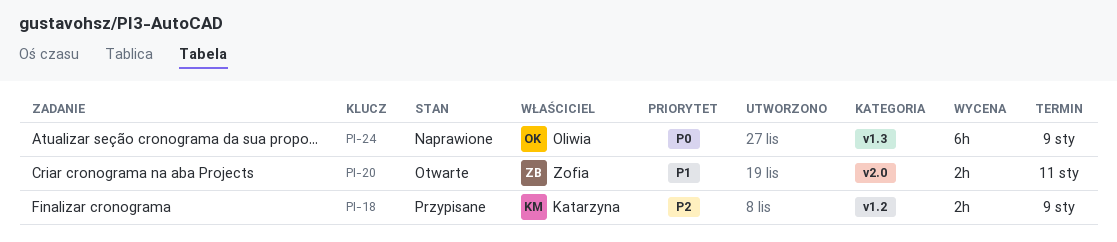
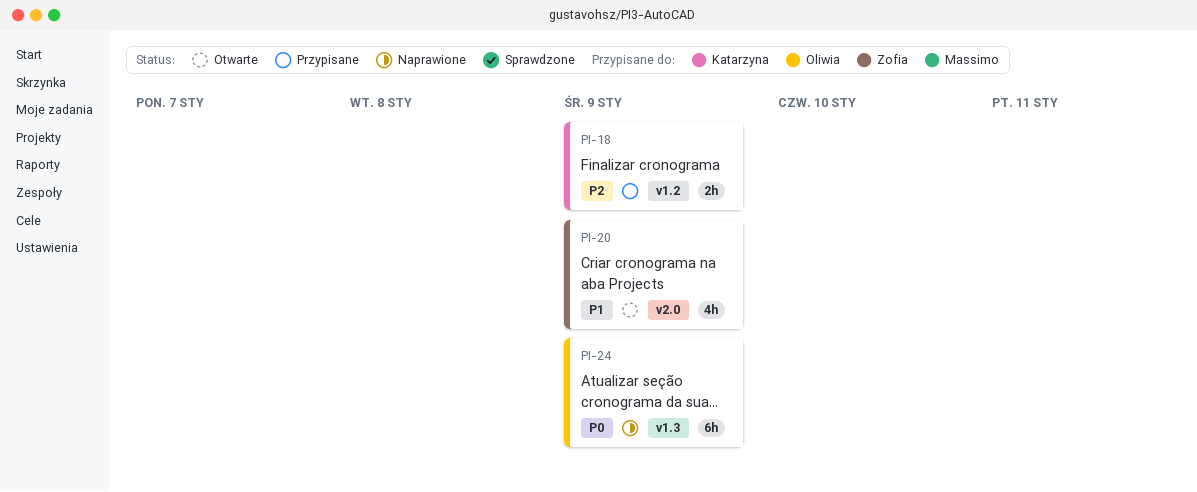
PI-20, estimate: 2h -> 4h
PI-20, due: Jan 11 -> Jan 9

